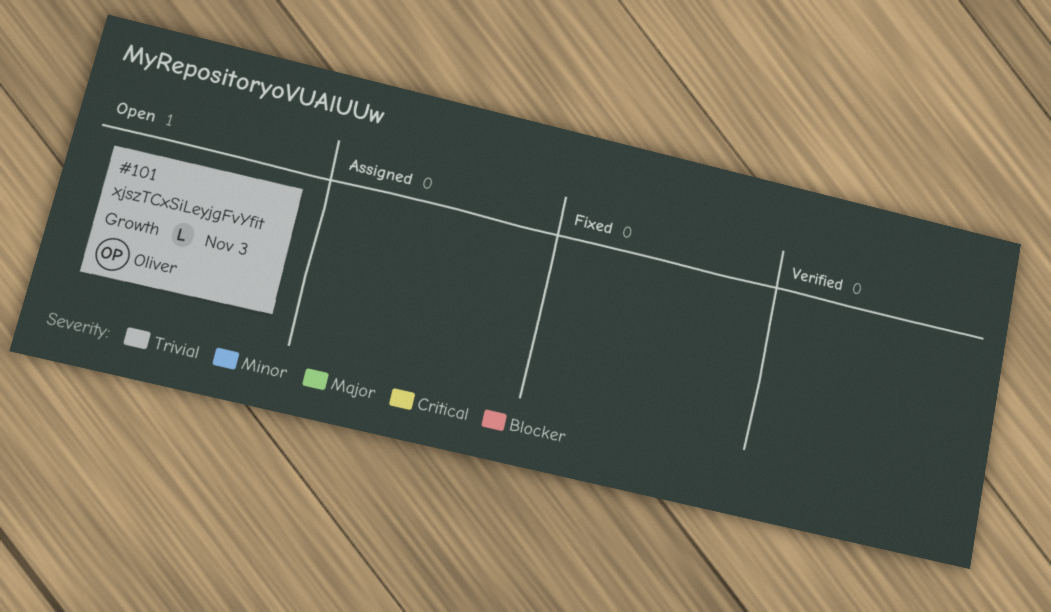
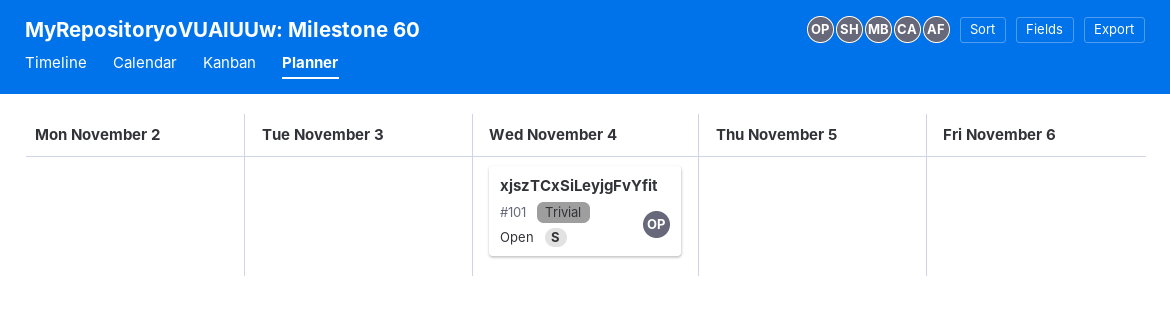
#101, estimate: L -> S
#101, due: Nov 3 -> Nov 4

